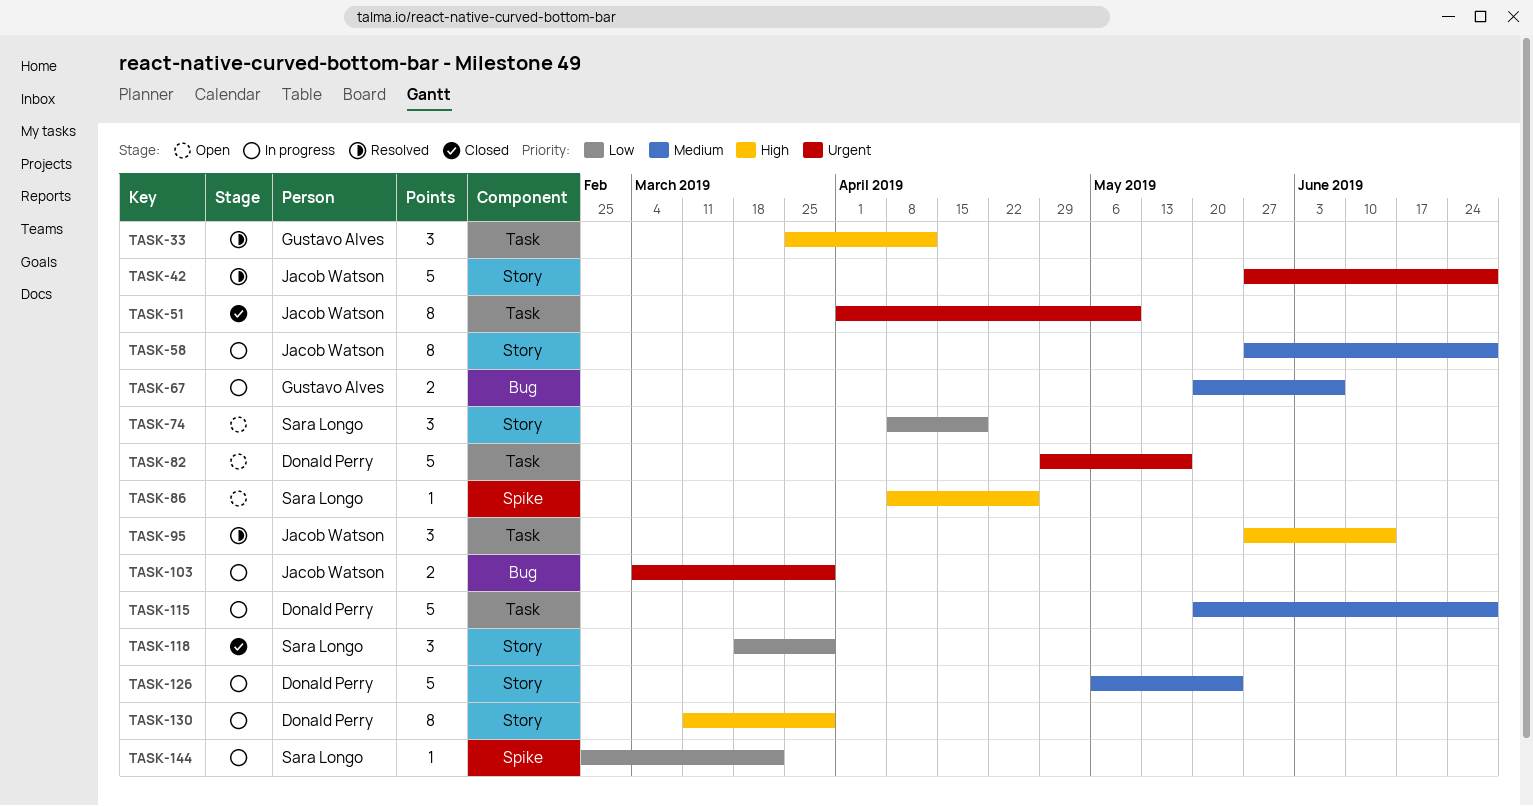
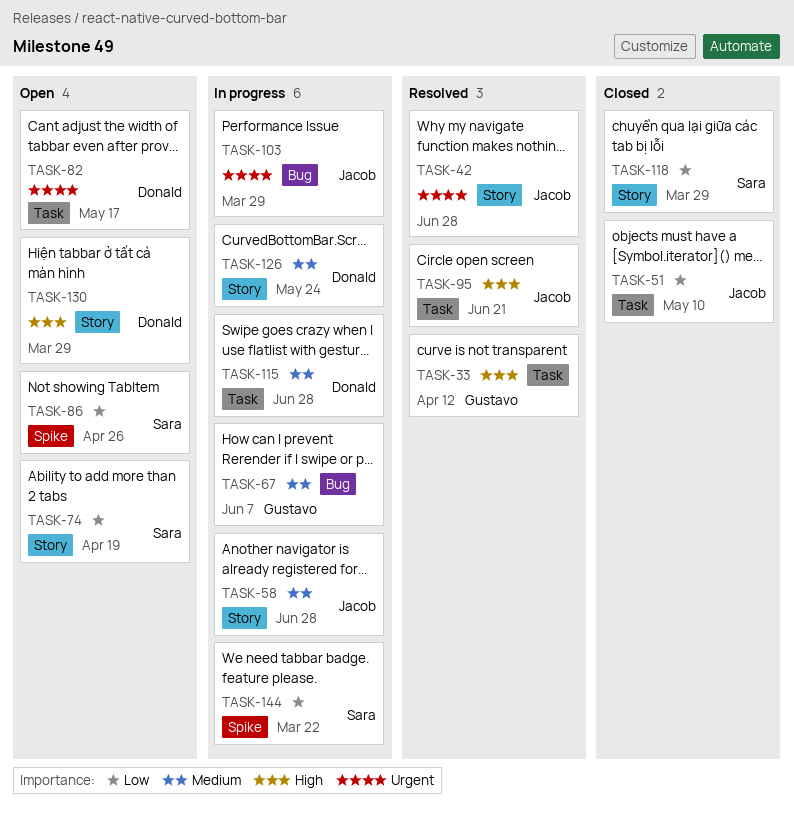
TASK-51, priority: Urgent -> Low
TASK-86, priority: High -> Low
TASK-95, due: Jun 14 -> Jun 21
TASK-130, status: In progress -> Open

